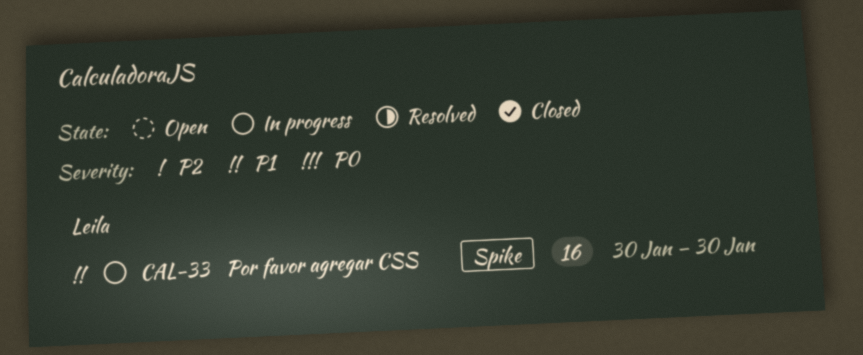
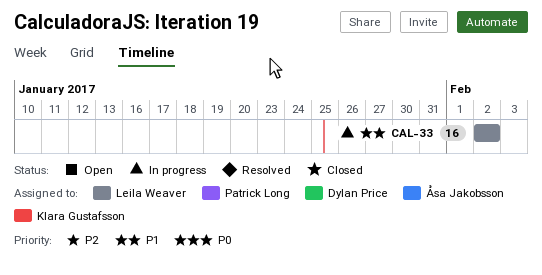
CAL-33, start: Jan 30 -> Feb 2
CAL-33, due: Jan 30 -> Feb 2

